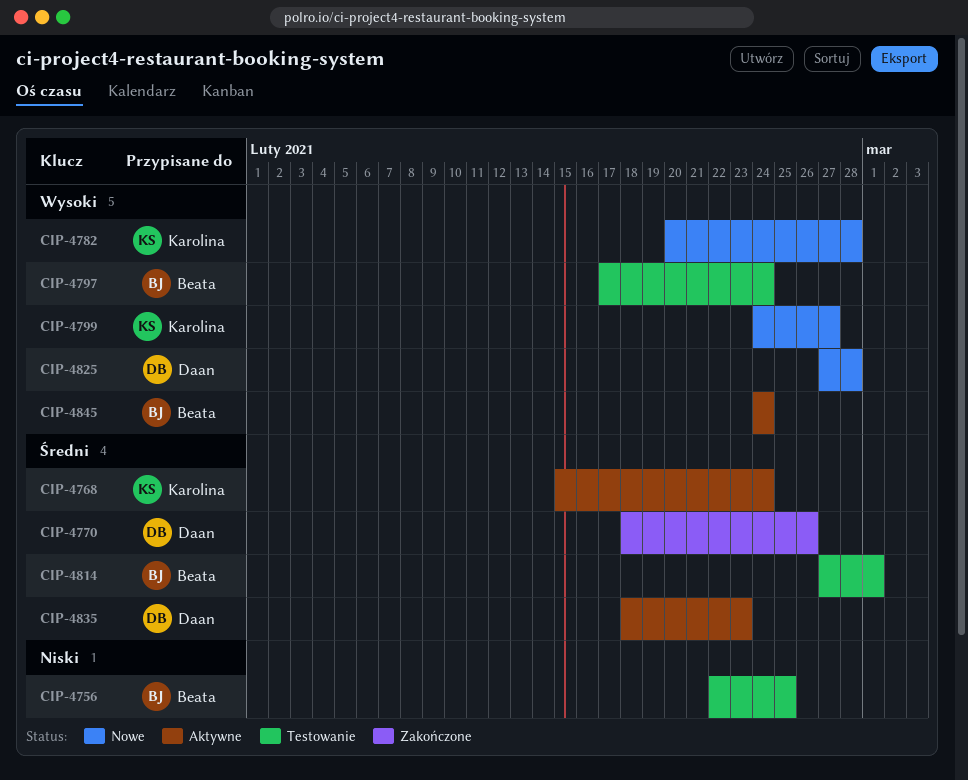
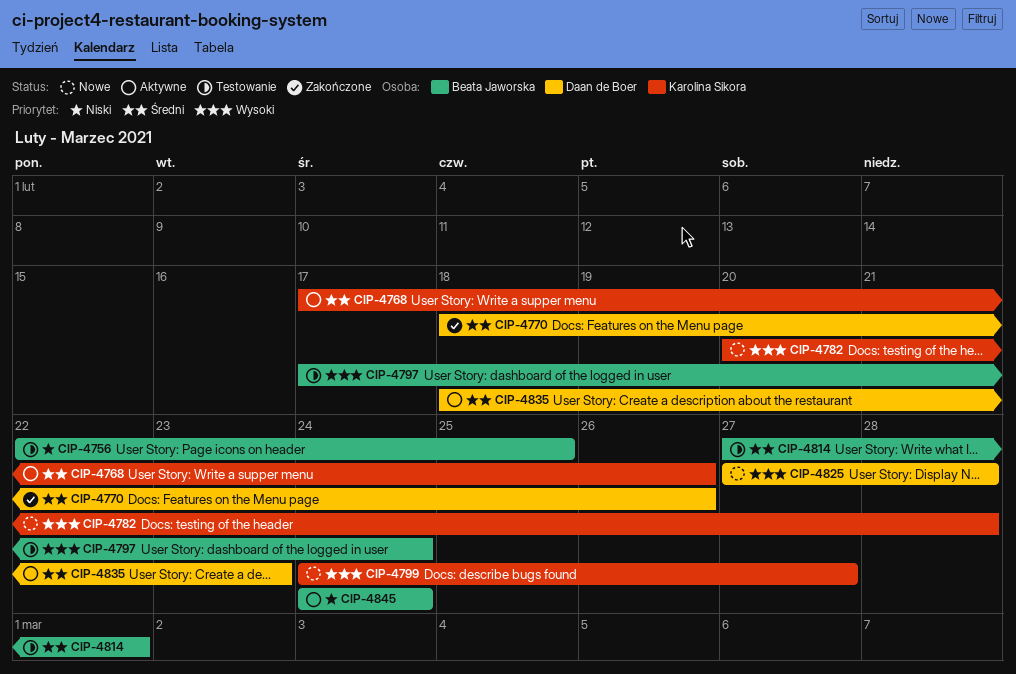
CIP-4768, start: Feb 15 -> Feb 17
CIP-4768, due: Feb 24 -> Feb 26
CIP-4845, priority: Wysoki -> Niski

